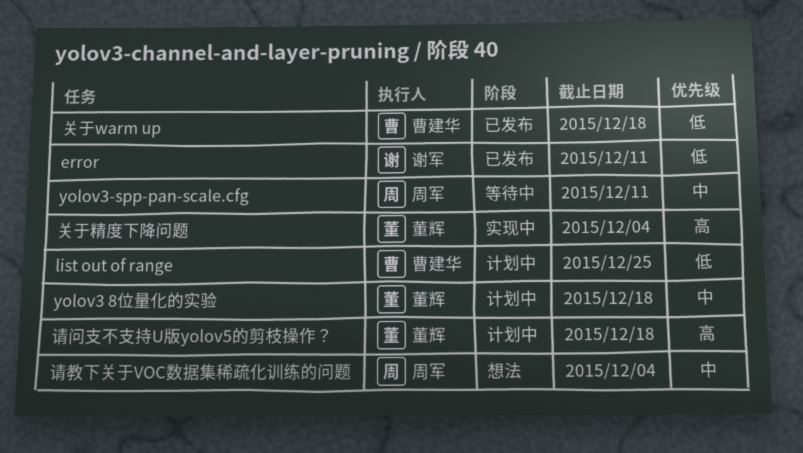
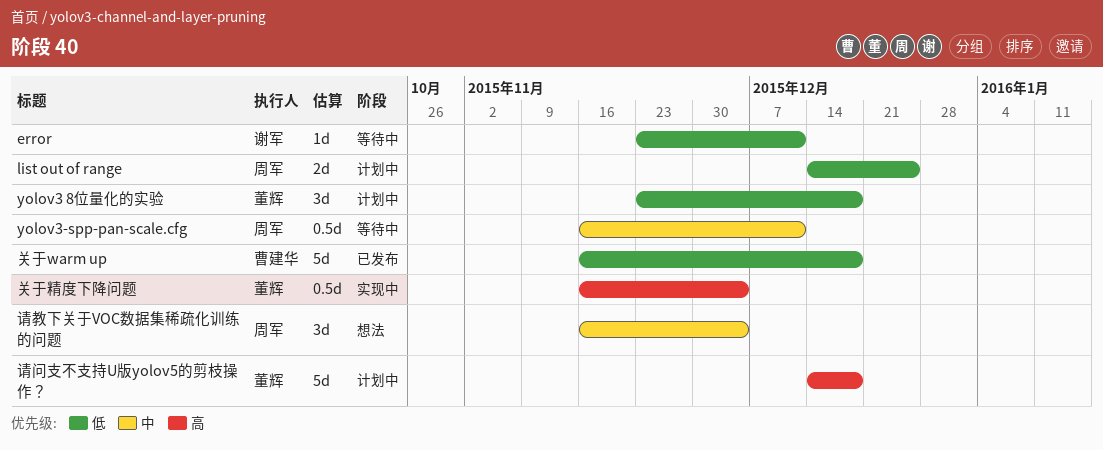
error, status: 已发布 -> 等待中
list out of range, owner: 曹建华 -> 周军
yolov3 8位量化的实验, priority: 中 -> 低

